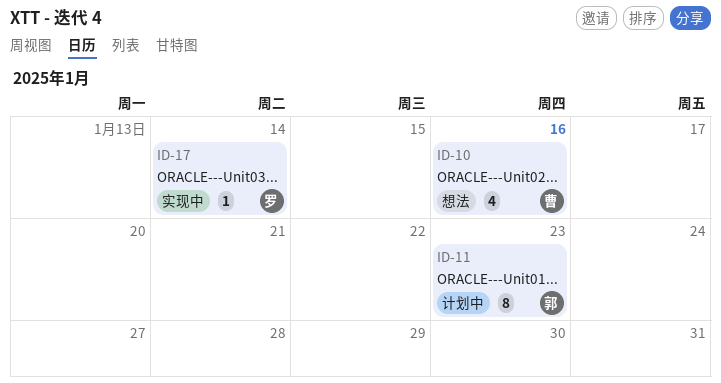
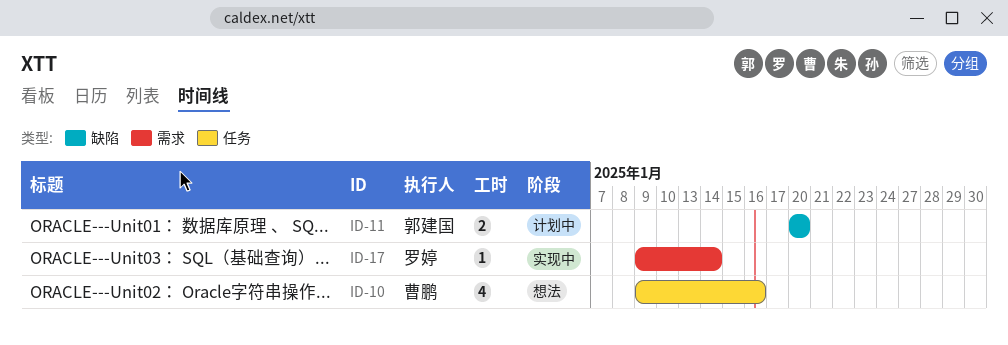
ID-11, estimate: 8 -> 2
ID-11, due: Jan 23 -> Jan 20

